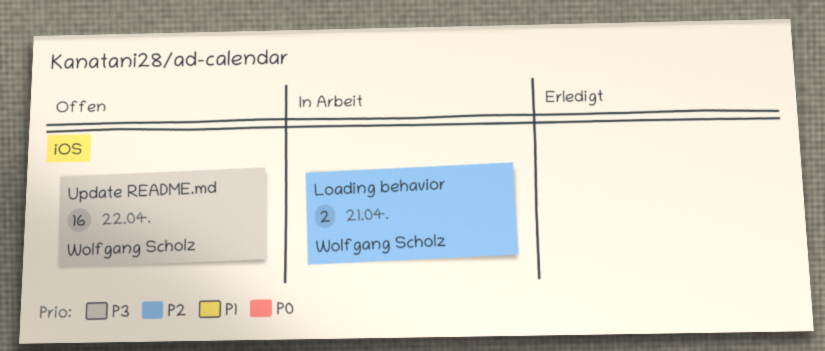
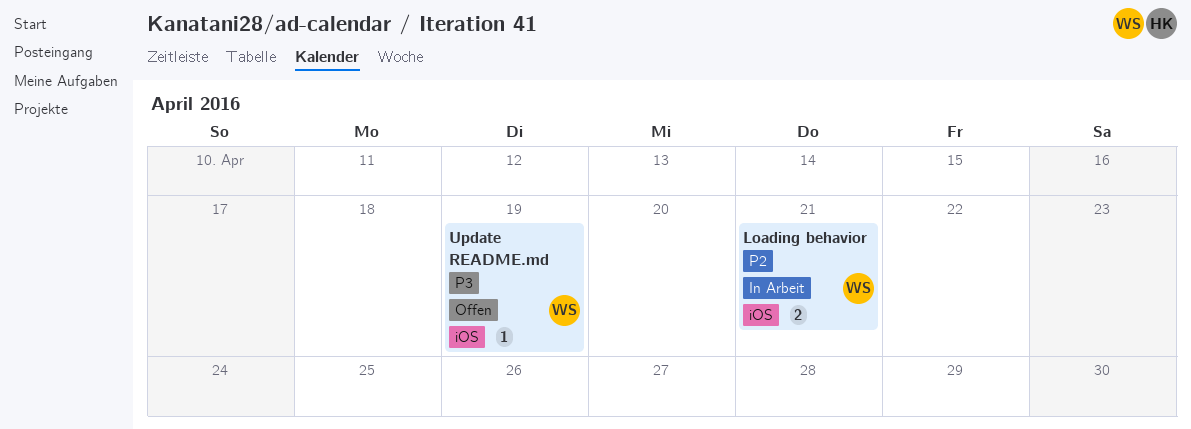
Update README.md, estimate: 16 -> 1
Update README.md, due: Apr 22 -> Apr 19

